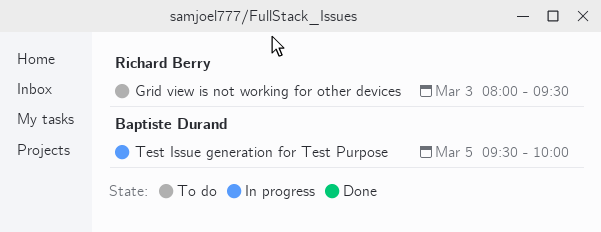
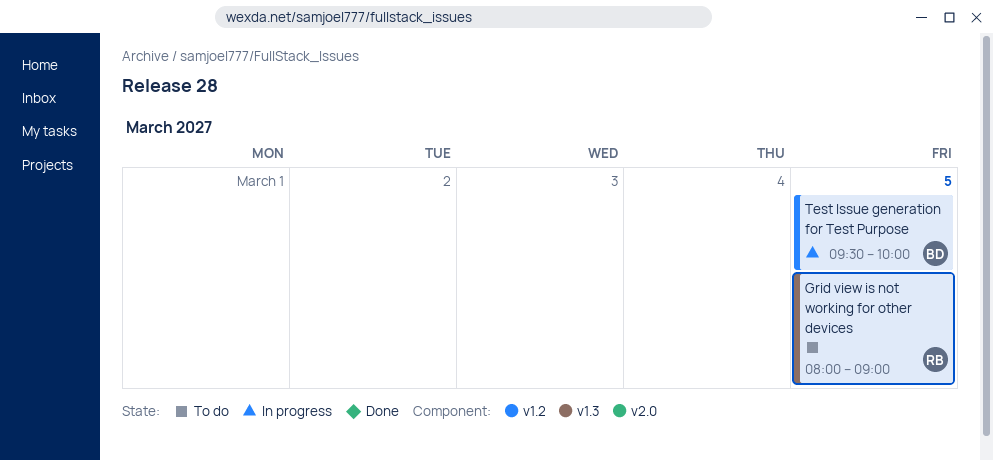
Grid view is not working for other devices, day: Mar 3 -> Mar 5
Grid view is not working for other devices, ends: 09:30 -> 09:00

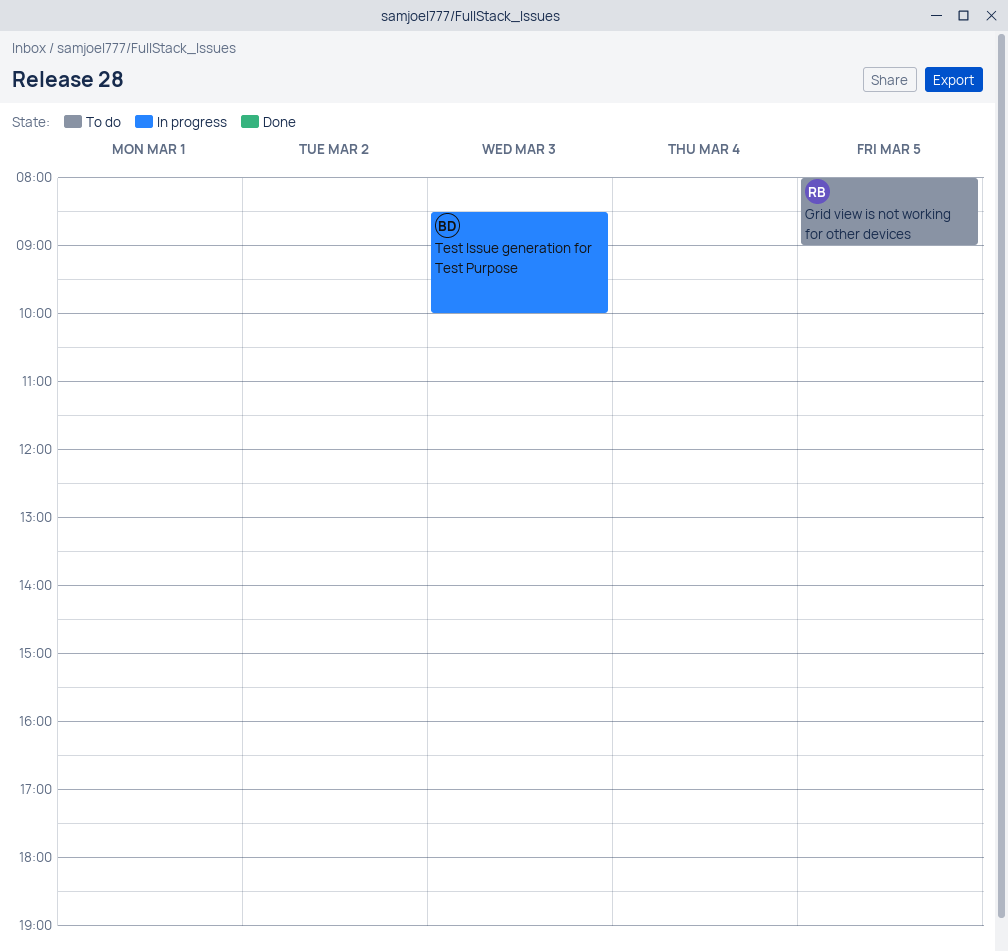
Test Issue generation for Test Purpose, day: Mar 5 -> Mar 3
Test Issue generation for Test Purpose, begins: 09:30 -> 08:30

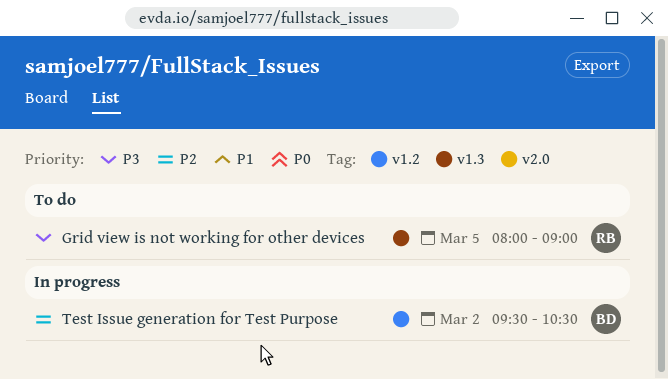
Test Issue generation for Test Purpose, day: Mar 3 -> Mar 2
Test Issue generation for Test Purpose, begins: 08:30 -> 09:30
Test Issue generation for Test Purpose, ends: 10:00 -> 10:30

